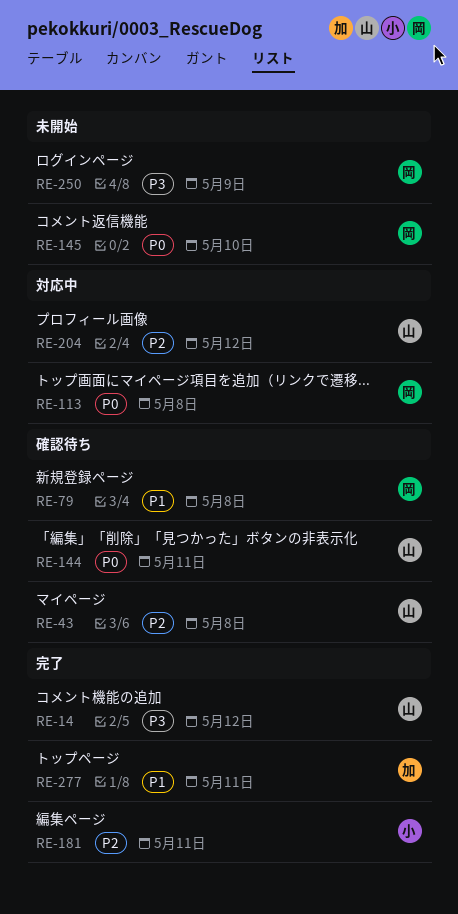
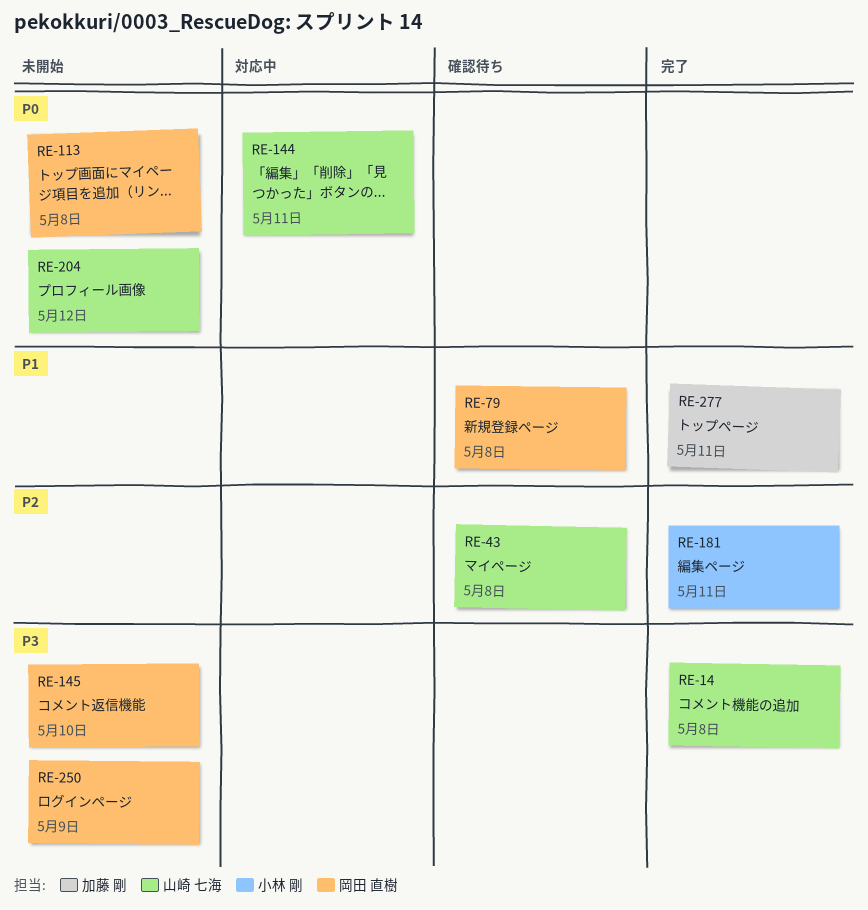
RE-14, day: May 12 -> May 8
RE-113, status: 対応中 -> 未開始
RE-144, status: 確認待ち -> 対応中
RE-145, priority: P0 -> P3
RE-204, status: 対応中 -> 未開始
RE-204, priority: P2 -> P0

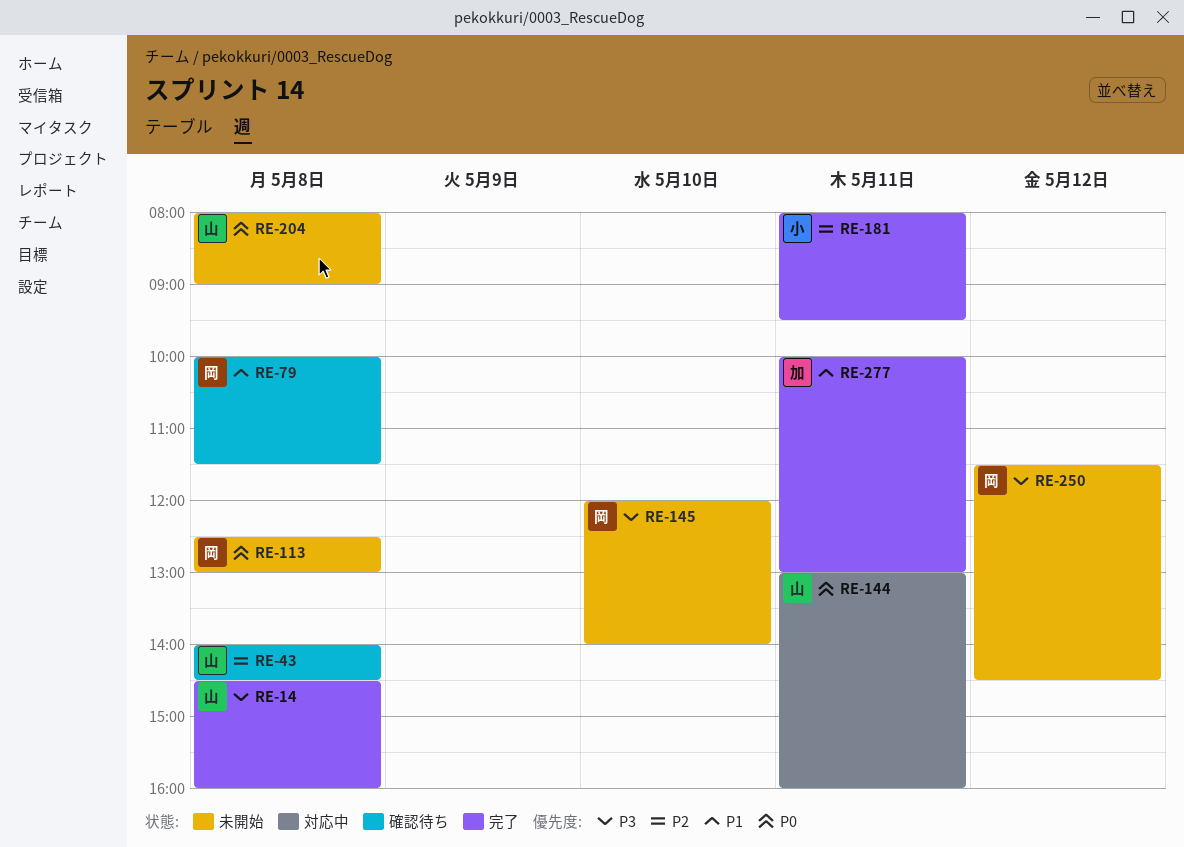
RE-204, day: May 12 -> May 8
RE-250, day: May 9 -> May 12

